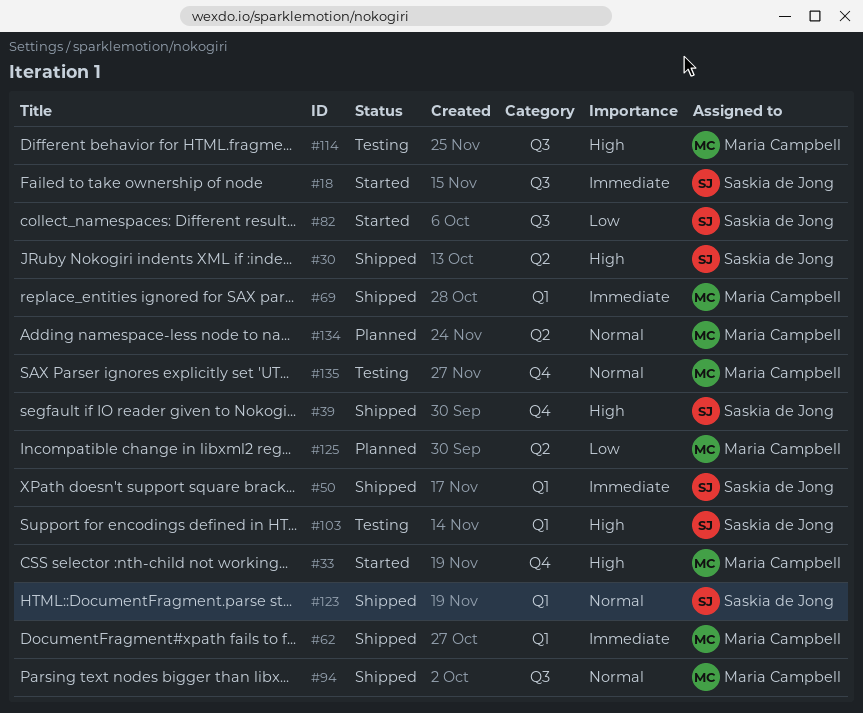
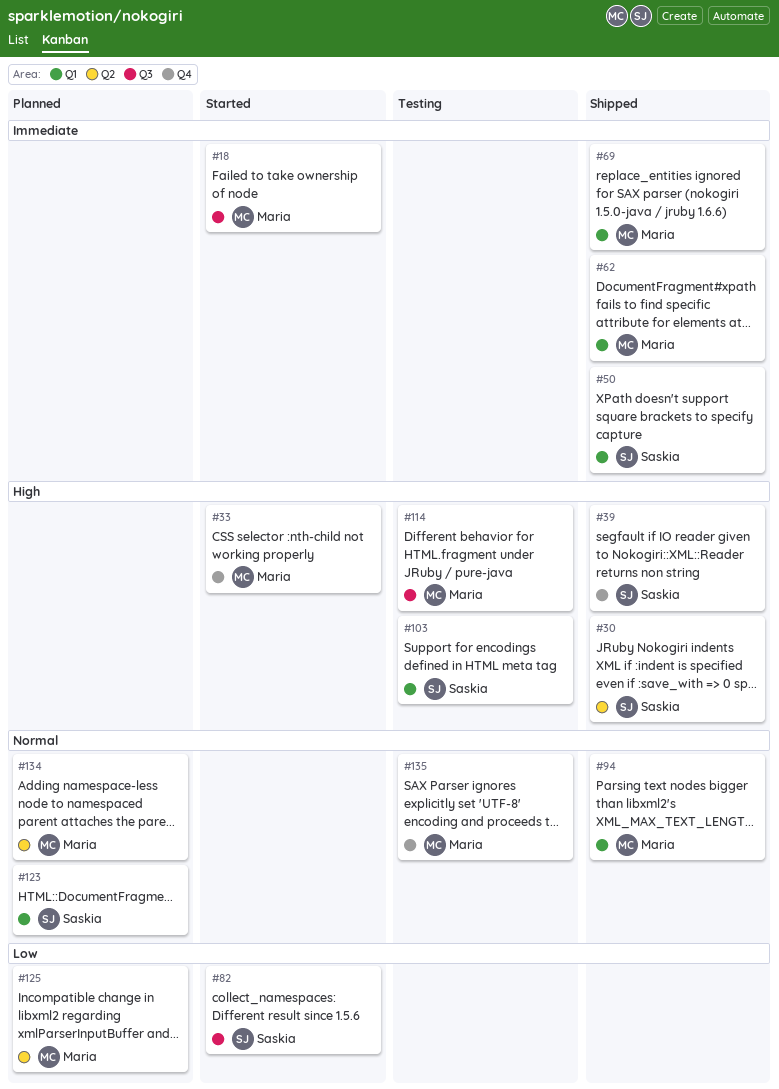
#18, owner: Saskia de Jong -> Maria Campbell
#94, label: Q3 -> Q1
#123, status: Shipped -> Planned

